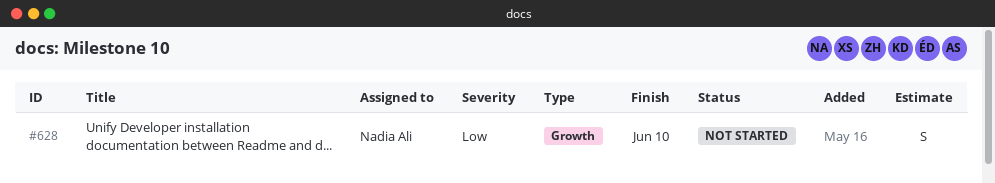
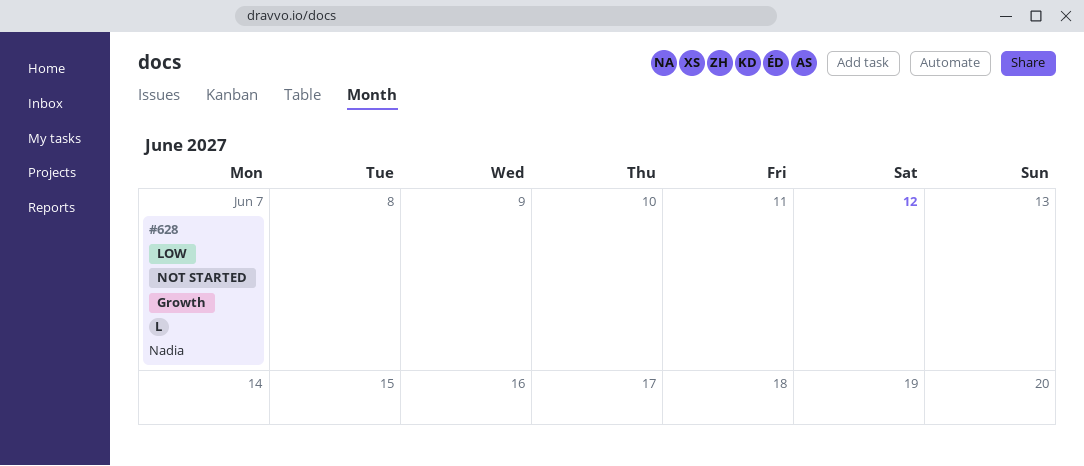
#628, estimate: S -> L
#628, due: Jun 10 -> Jun 7

